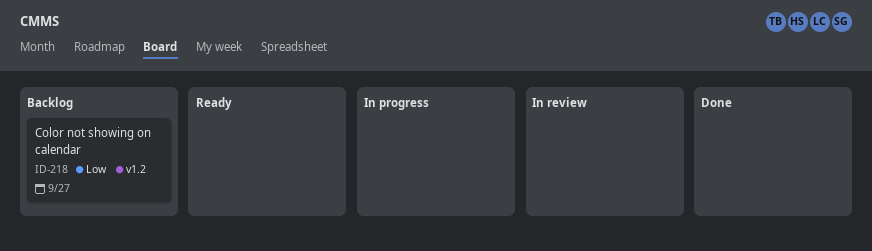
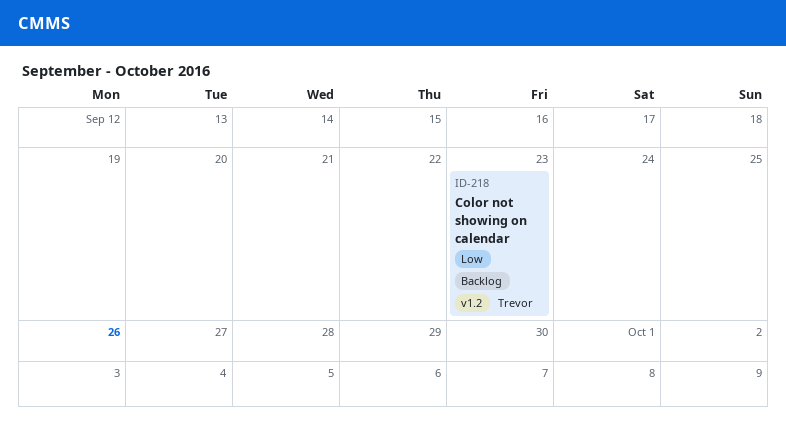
ID-218, due: Sep 27 -> Sep 23

